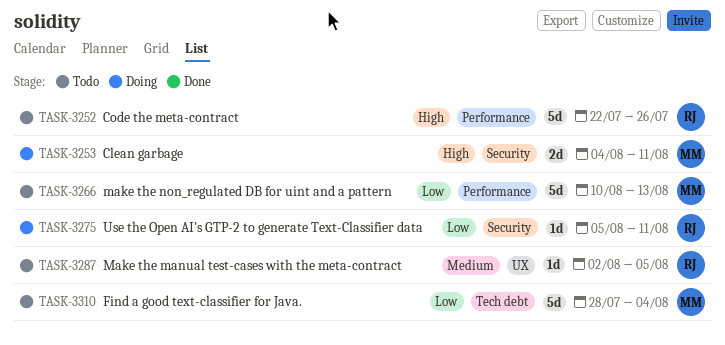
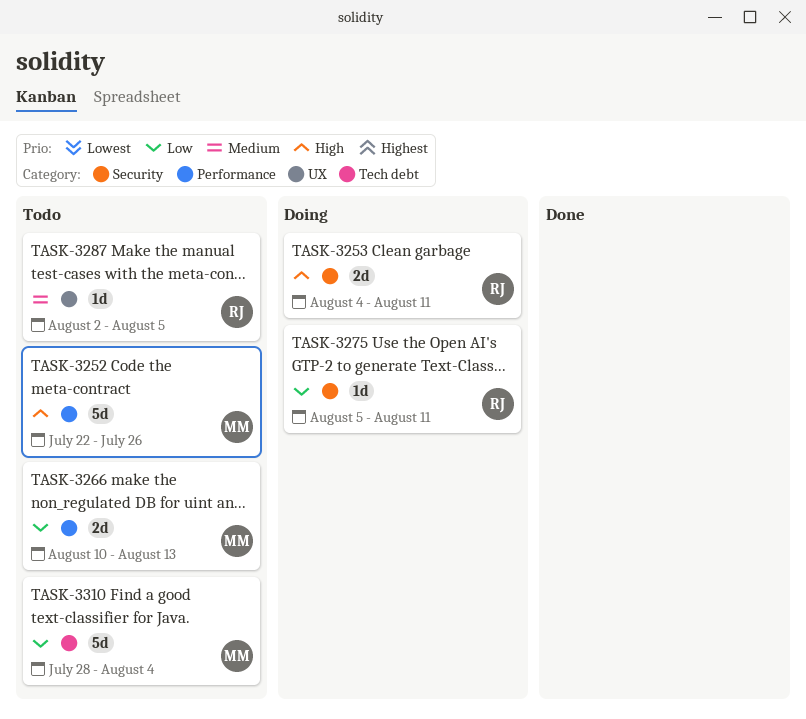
TASK-3252, owner: RJ -> MM
TASK-3253, owner: MM -> RJ
TASK-3266, estimate: 5d -> 2d

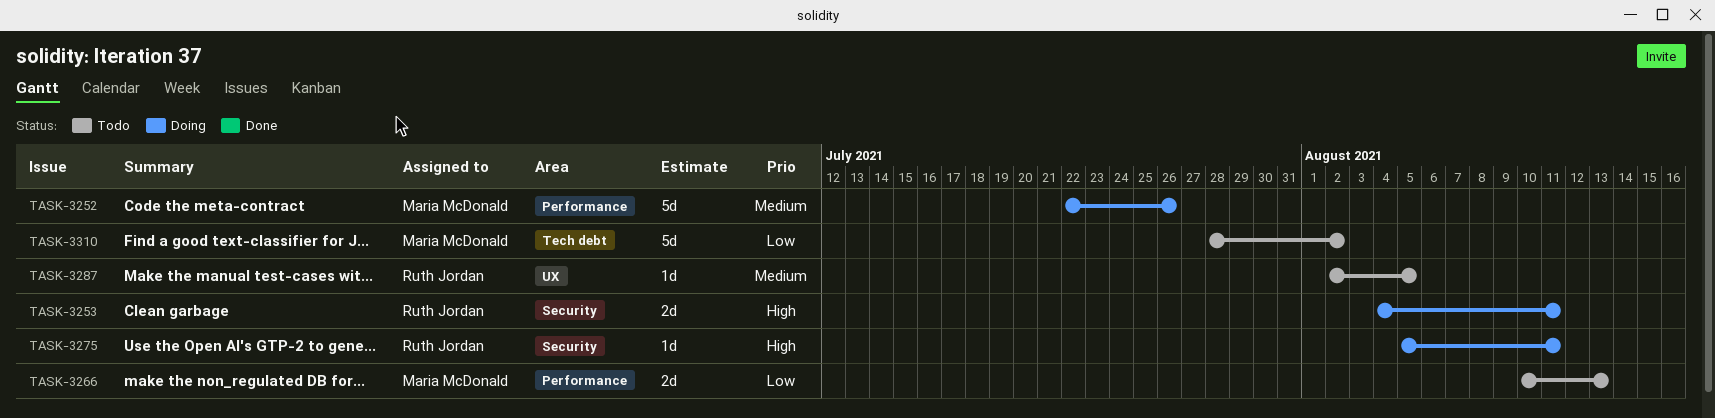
TASK-3252, status: Todo -> Doing
TASK-3252, priority: High -> Medium
TASK-3275, priority: Low -> High
TASK-3310, due: Aug 4 -> Aug 2

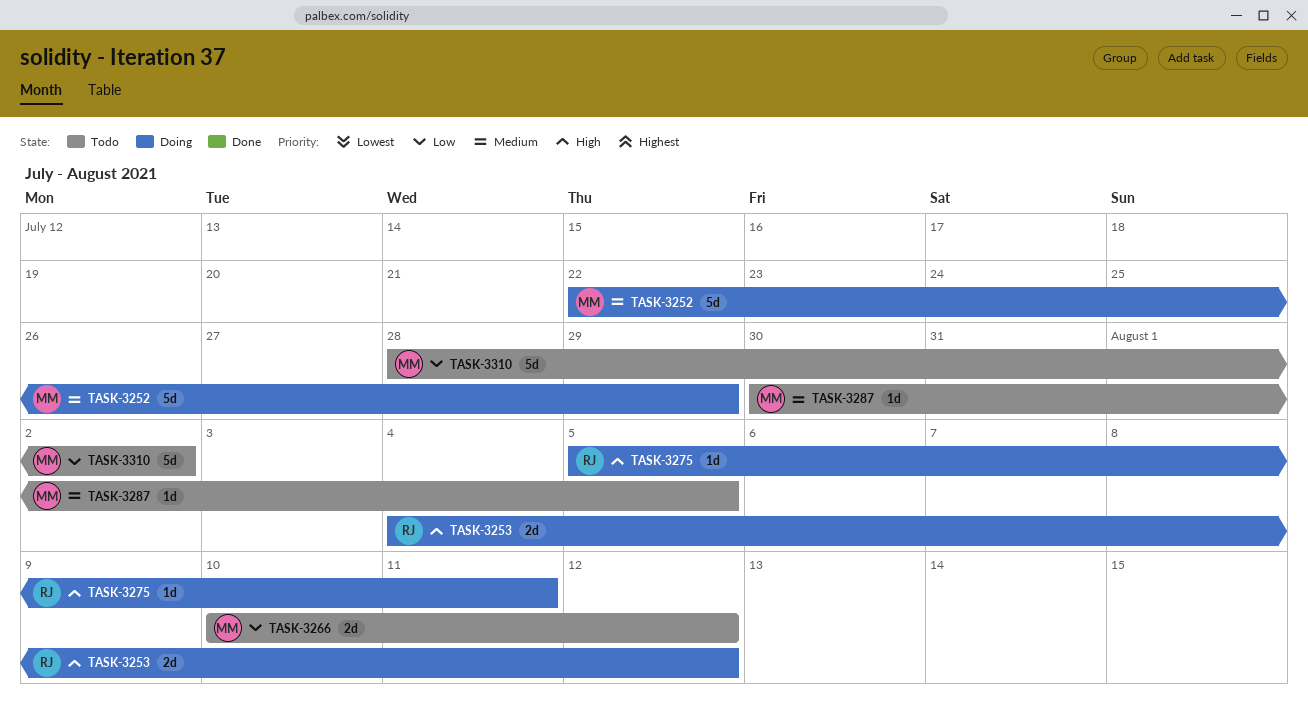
TASK-3252, due: Jul 26 -> Jul 29
TASK-3253, due: Aug 11 -> Aug 12
TASK-3266, due: Aug 13 -> Aug 12
TASK-3287, owner: Ruth Jordan -> Maria McDonald
TASK-3287, start: Aug 2 -> Jul 30

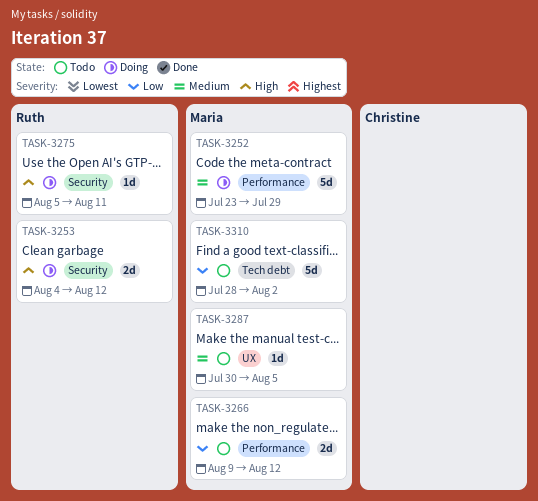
TASK-3252, start: Jul 22 -> Jul 23
TASK-3266, start: Aug 10 -> Aug 9

